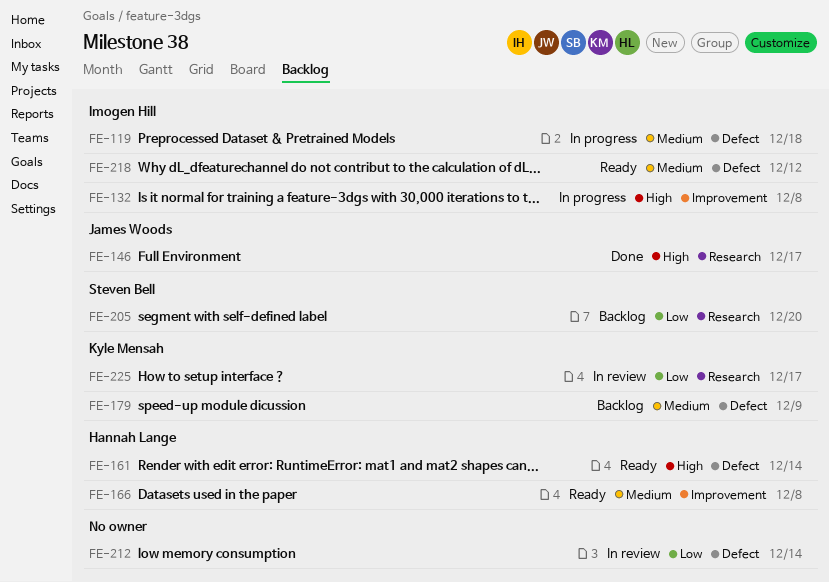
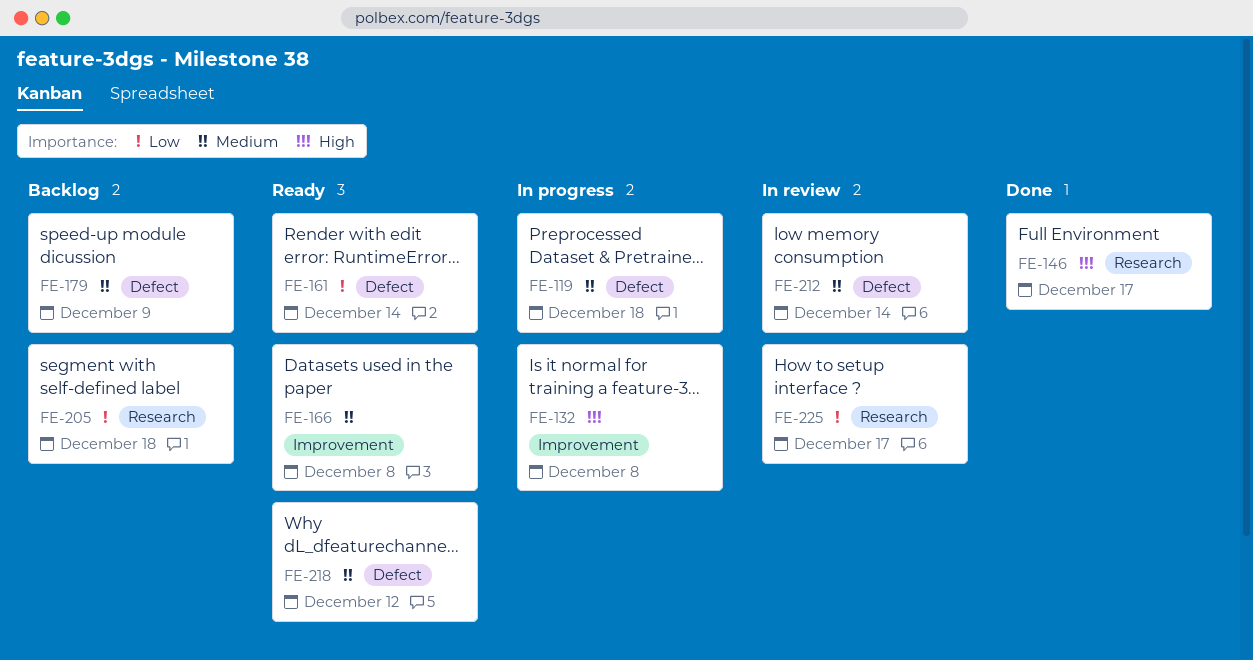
FE-161, priority: High -> Low
FE-205, due: Dec 20 -> Dec 18
FE-212, priority: Low -> Medium

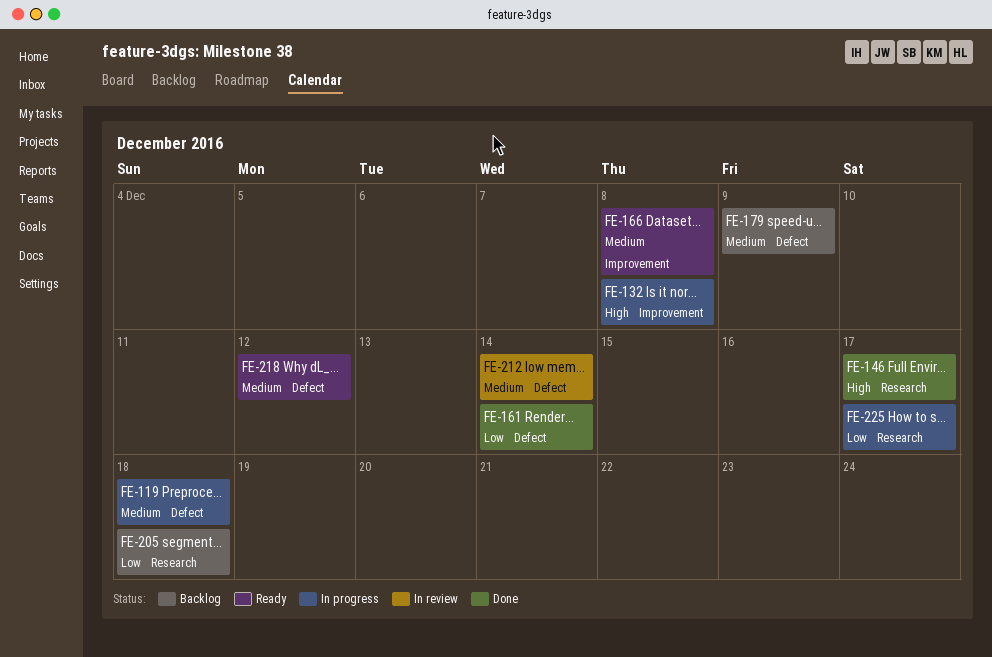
FE-161, status: Ready -> Done
FE-225, status: In review -> In progress

